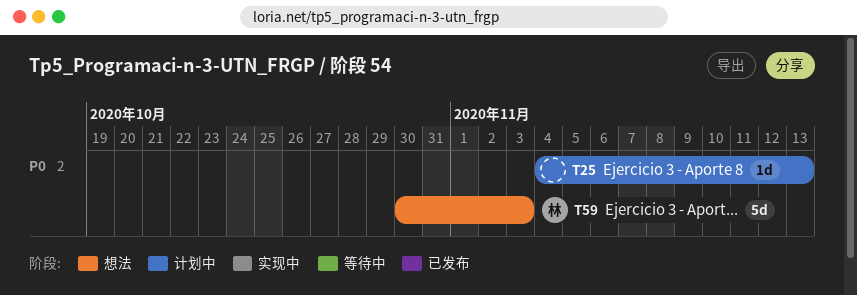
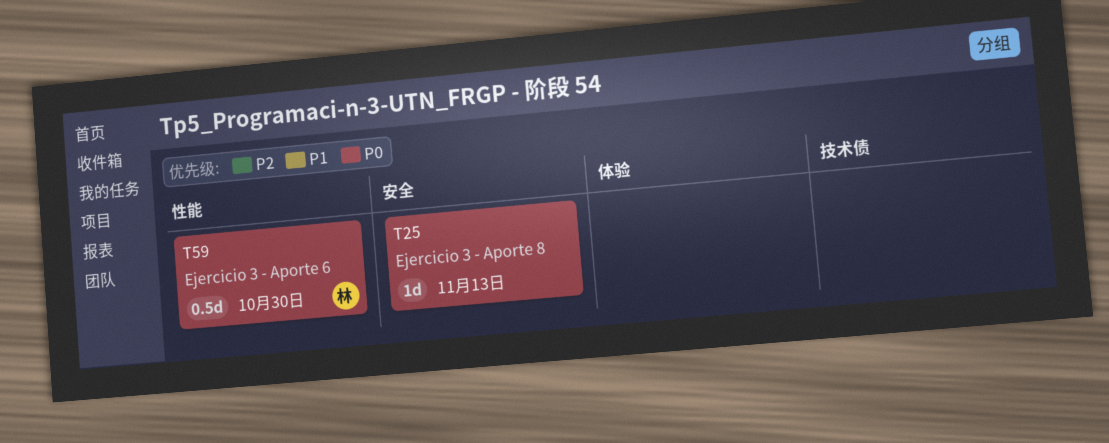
T59, estimate: 5d -> 0.5d
T59, due: Nov 3 -> Oct 30

